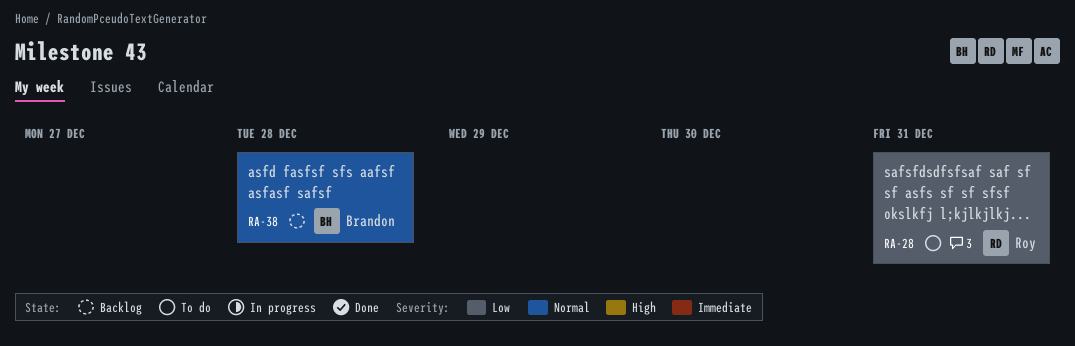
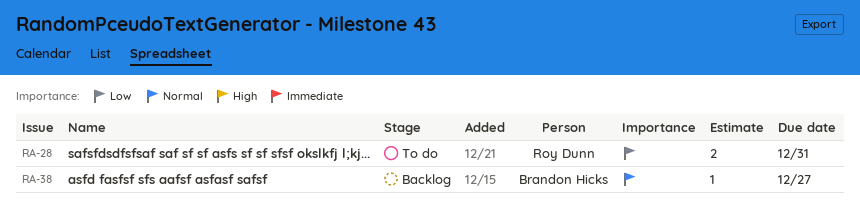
RA-38, due: Dec 28 -> Dec 27

